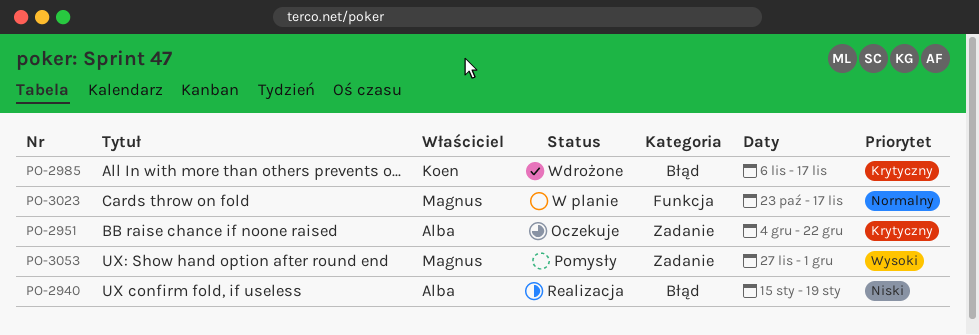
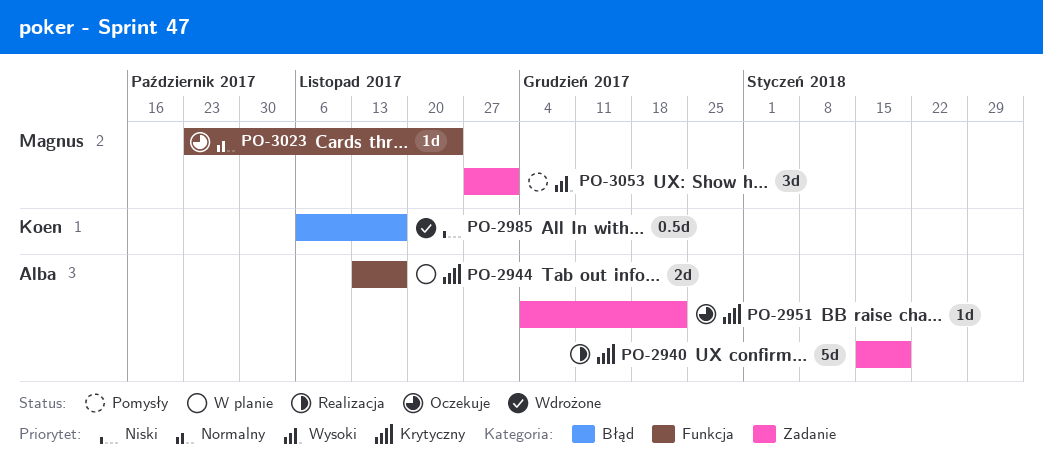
PO-2940, priority: Niski -> Krytyczny
PO-2940, label: Błąd -> Zadanie
PO-2944: none -> present
PO-2985, priority: Krytyczny -> Niski
PO-3023, status: W planie -> Oczekuje
PO-3023, due: Nov 17 -> Nov 24

